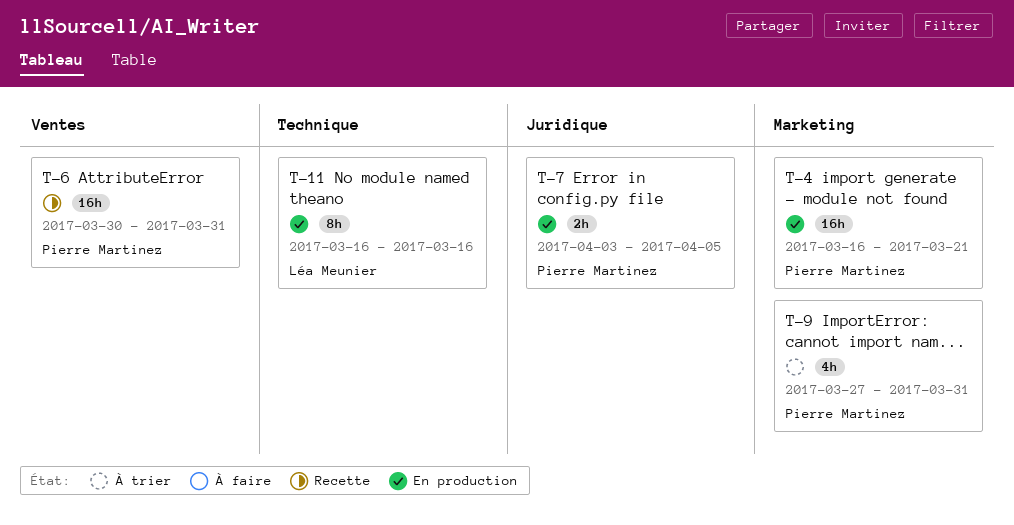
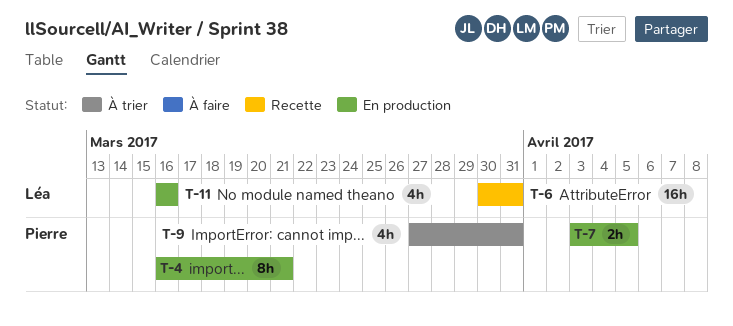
T-4, estimate: 16h -> 8h
T-6, owner: Pierre Martinez -> Léa Meunier
T-11, estimate: 8h -> 4h

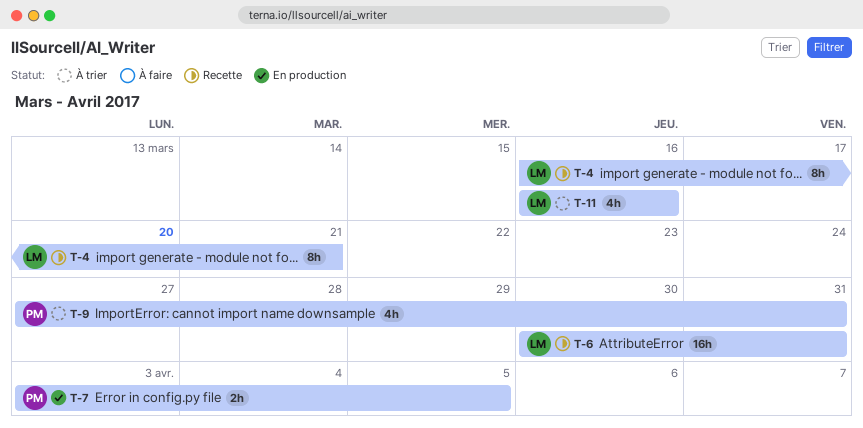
T-4, status: En production -> Recette
T-4, owner: Pierre -> Léa
T-11, status: En production -> À trier

